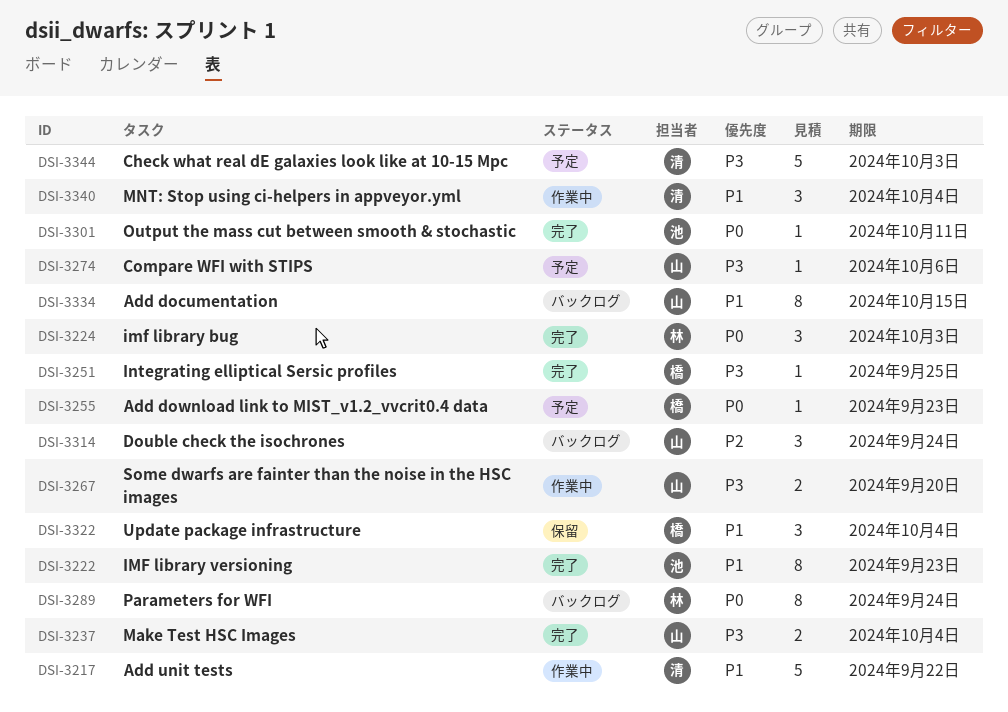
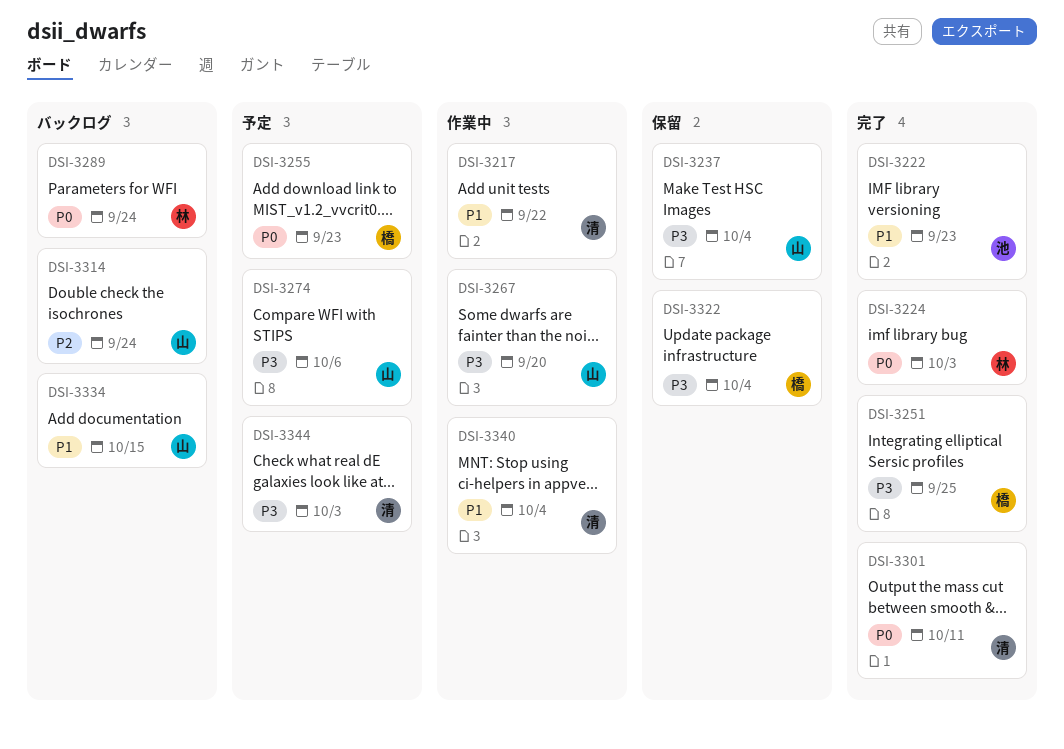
DSI-3237, status: 完了 -> 保留
DSI-3301, owner: 池 -> 清
DSI-3322, priority: P1 -> P3

